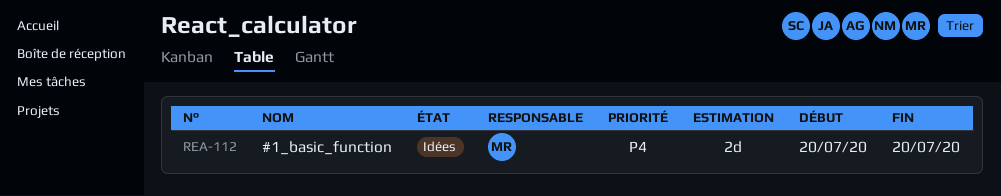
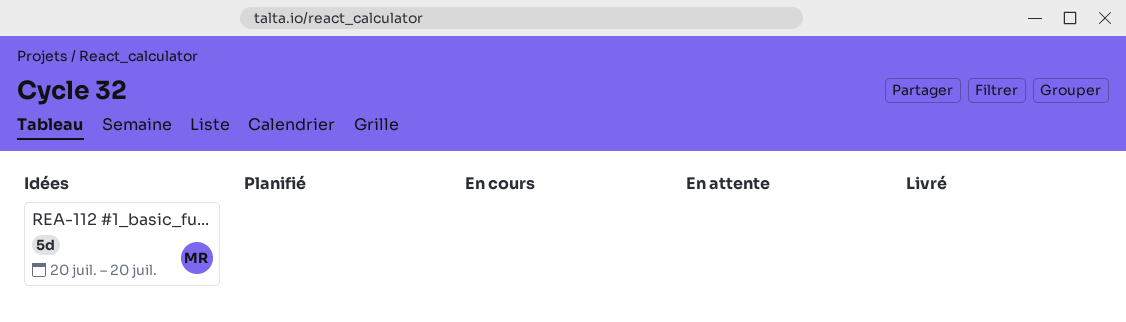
REA-112, estimate: 2d -> 5d

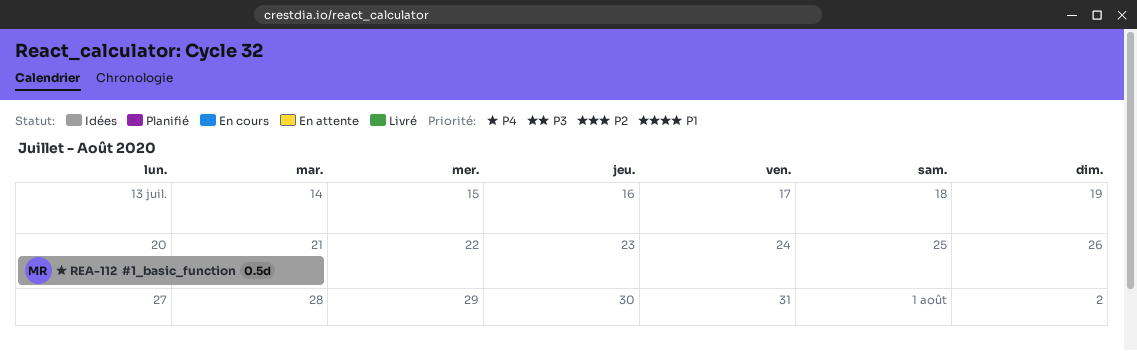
REA-112, estimate: 5d -> 0.5d
REA-112, due: Jul 20 -> Jul 21

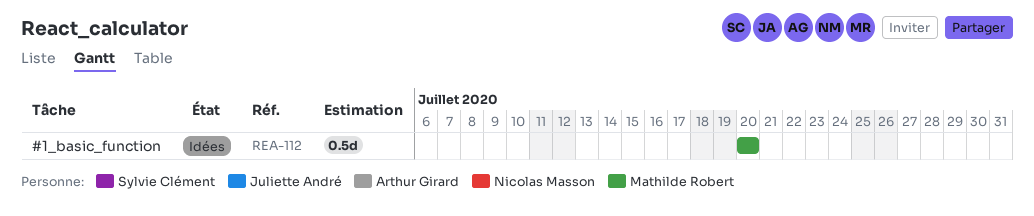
REA-112, due: Jul 21 -> Jul 20

